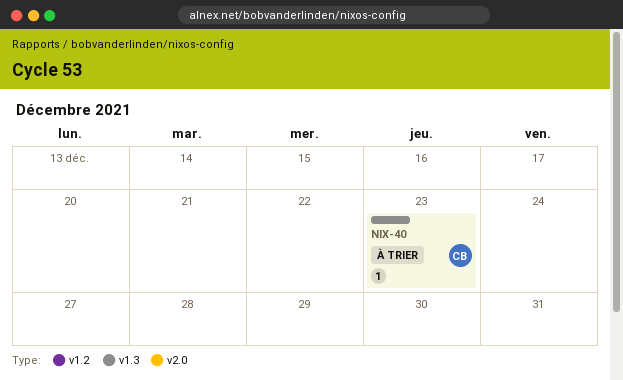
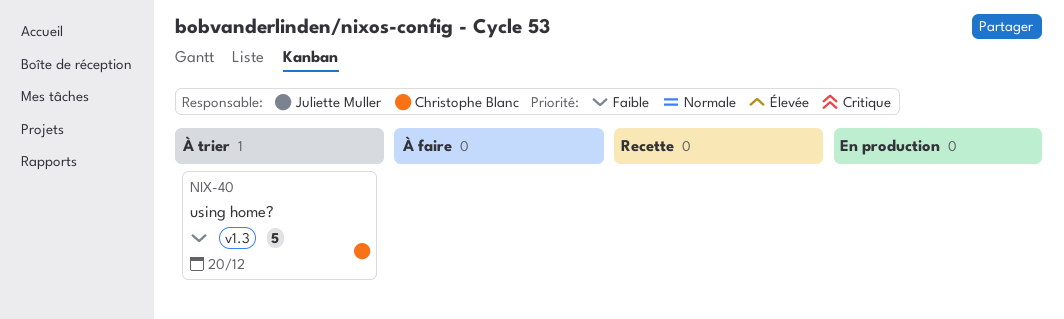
NIX-40, estimate: 1 -> 5
NIX-40, due: Dec 23 -> Dec 20

